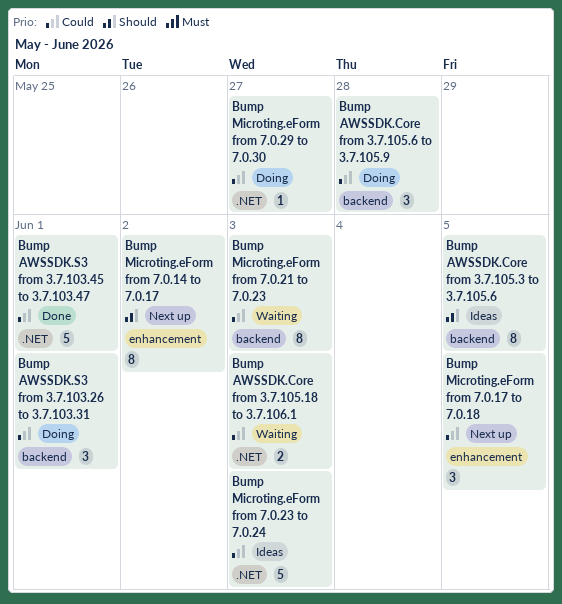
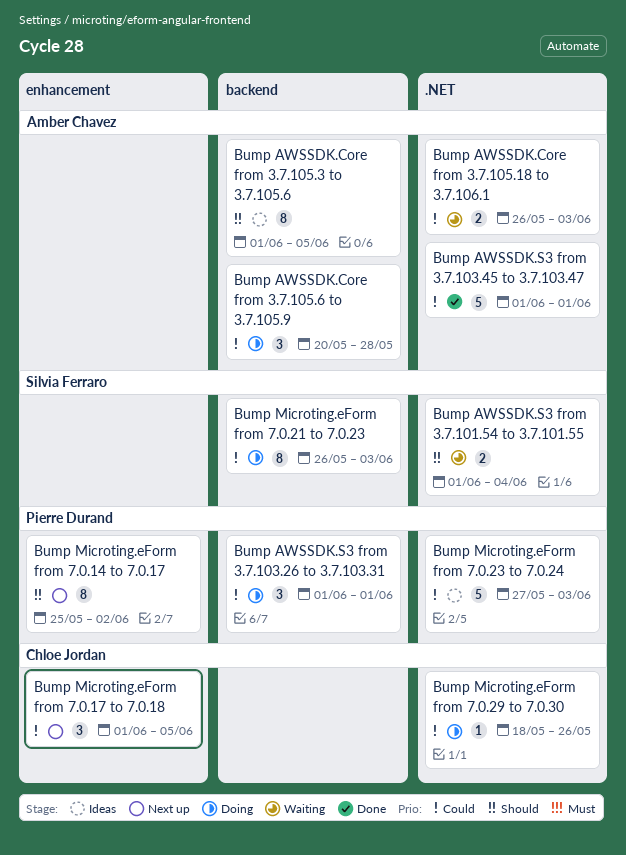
Bump AWSSDK.S3 from 3.7.101.54 to 3.7.101.55: none -> present
Bump Microting.eForm from 7.0.21 to 7.0.23, status: Waiting -> Doing
Bump Microting.eForm from 7.0.29 to 7.0.30, due: May 27 -> May 26

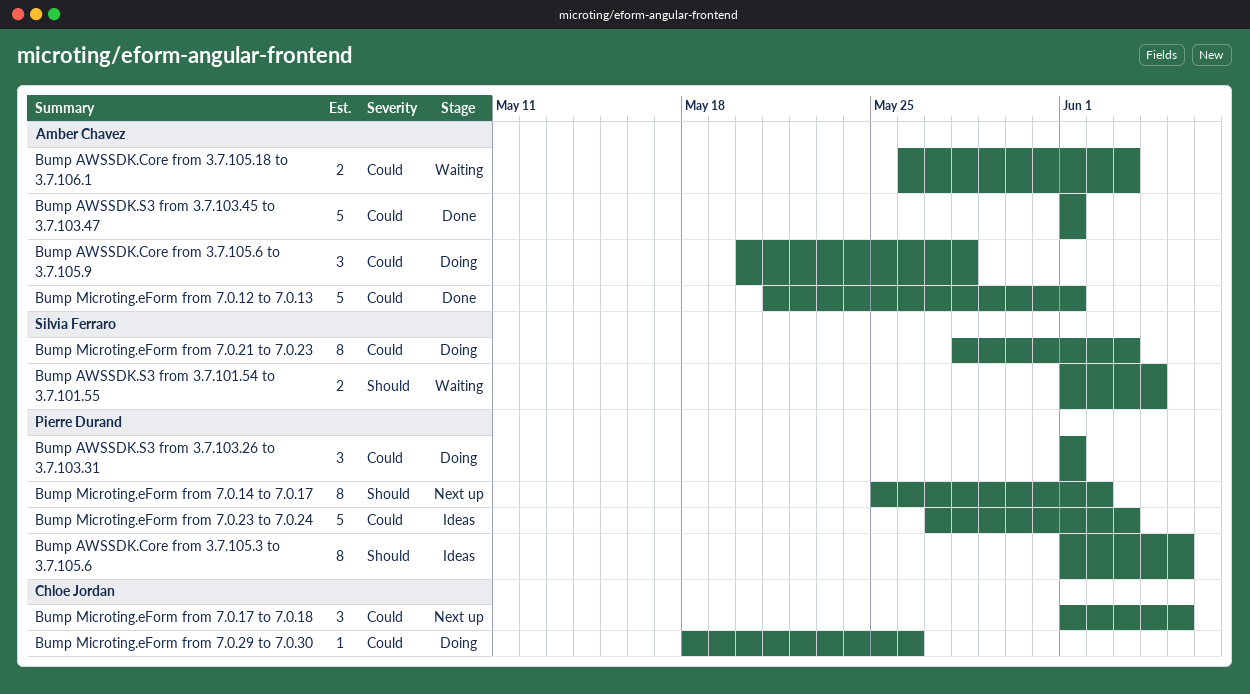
Bump AWSSDK.Core from 3.7.105.3 to 3.7.105.6, owner: Amber Chavez -> Pierre Durand
Bump Microting.eForm from 7.0.12 to 7.0.13: none -> present
Bump Microting.eForm from 7.0.21 to 7.0.23, start: May 26 -> May 28

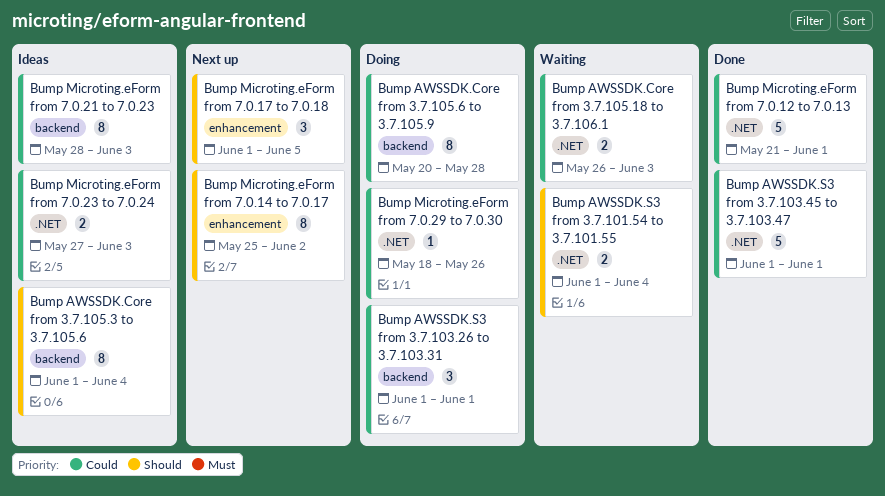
Bump AWSSDK.Core from 3.7.105.3 to 3.7.105.6, due: Jun 5 -> Jun 4
Bump AWSSDK.Core from 3.7.105.6 to 3.7.105.9, estimate: 3 -> 8
Bump Microting.eForm from 7.0.17 to 7.0.18, priority: Could -> Should
Bump Microting.eForm from 7.0.21 to 7.0.23, status: Doing -> Ideas
Bump Microting.eForm from 7.0.23 to 7.0.24, estimate: 5 -> 2

